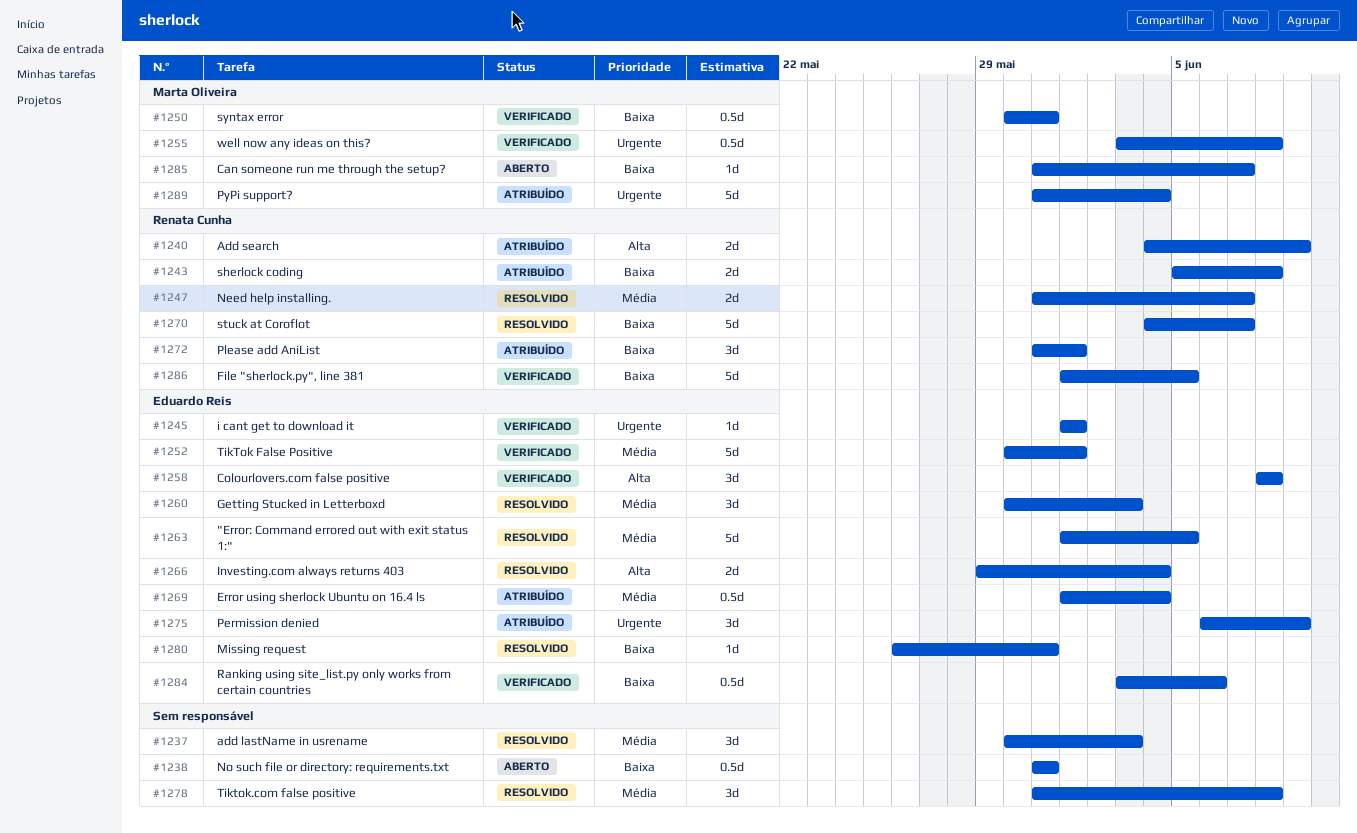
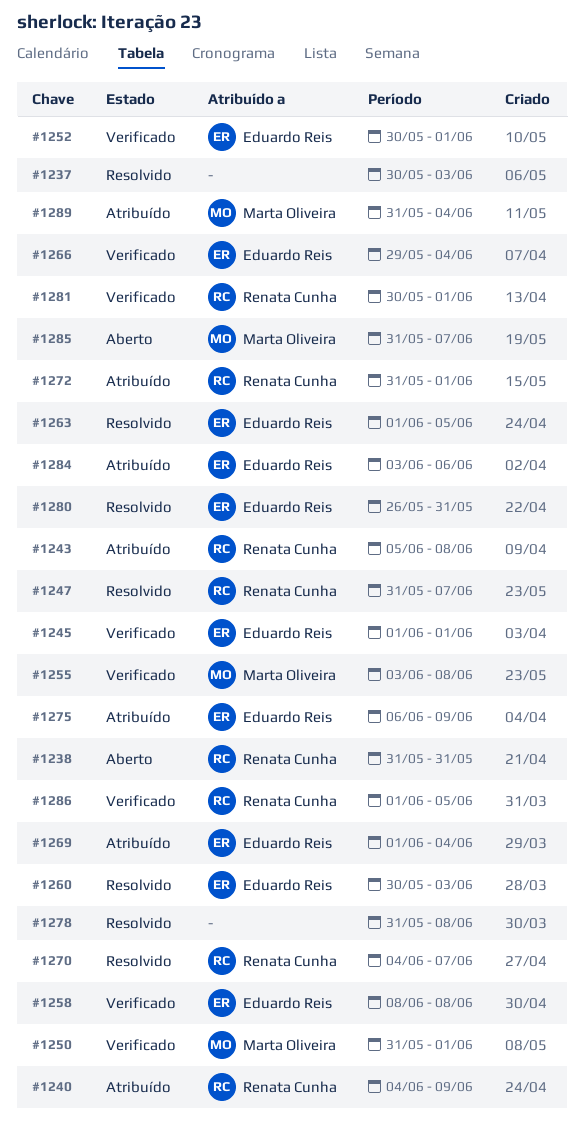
#1238, owner: none -> Renata Cunha
#1250, start: May 30 -> May 31
#1250, due: May 31 -> Jun 1
#1266, status: Resolvido -> Verificado
#1281: none -> present
#1284, status: Verificado -> Atribuído

